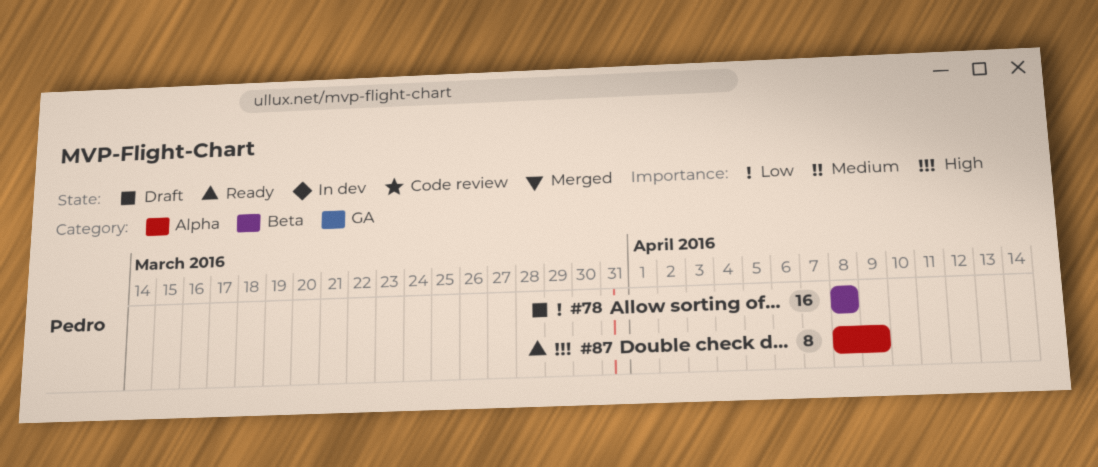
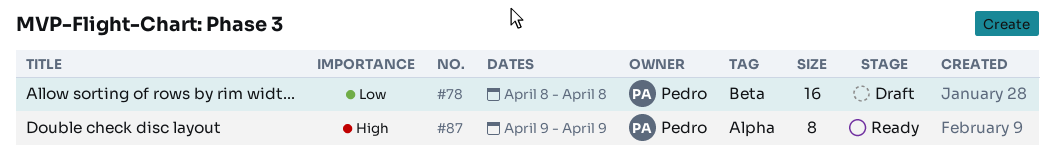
#87, start: Apr 8 -> Apr 9

